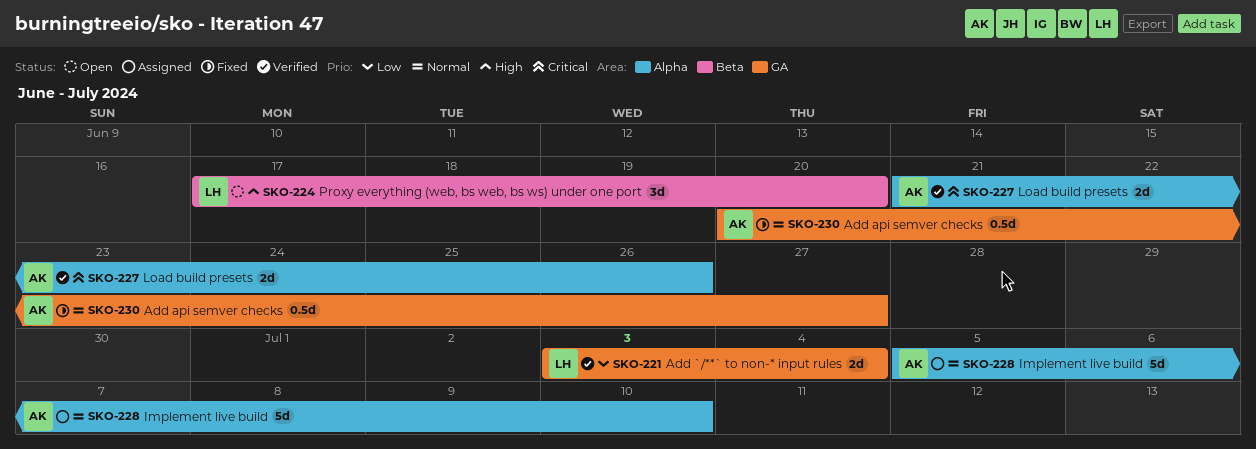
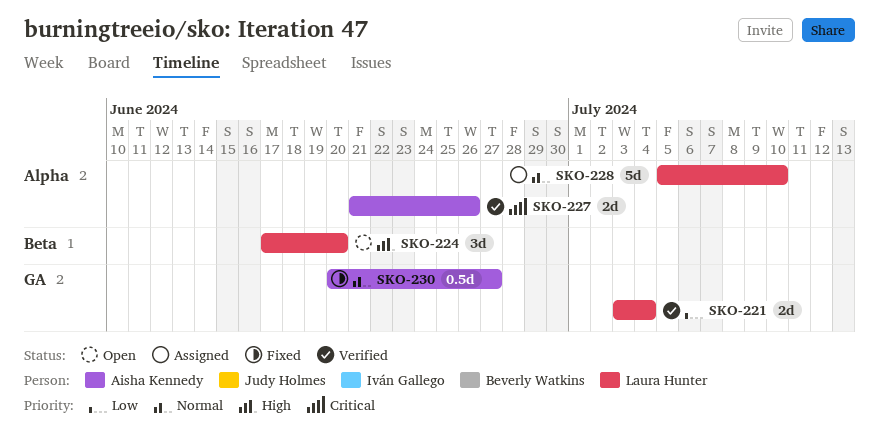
SKO-228, owner: Aisha Kennedy -> Laura Hunter

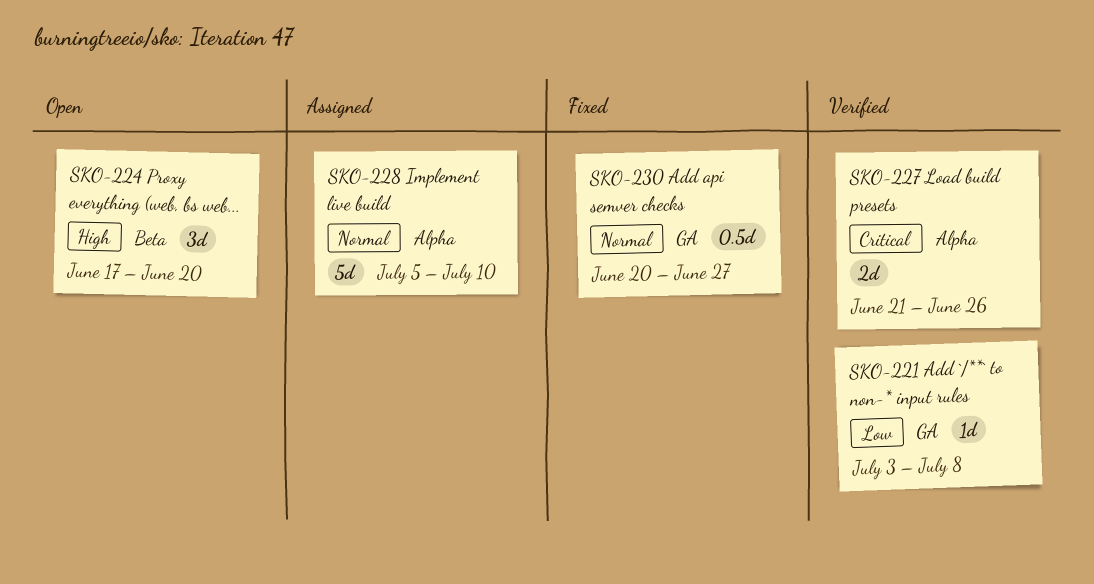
SKO-221, estimate: 2d -> 1d
SKO-221, due: Jul 4 -> Jul 8

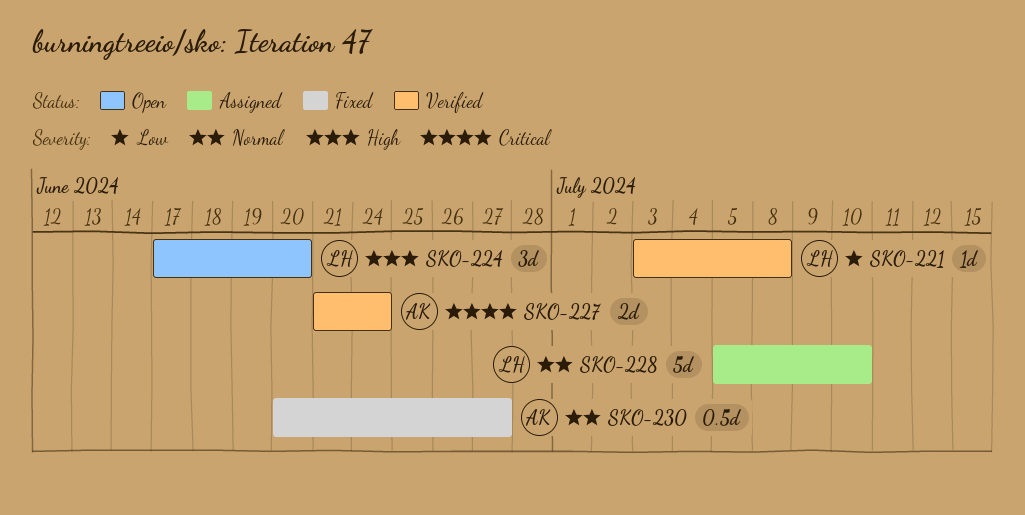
SKO-227, due: Jun 26 -> Jun 24

